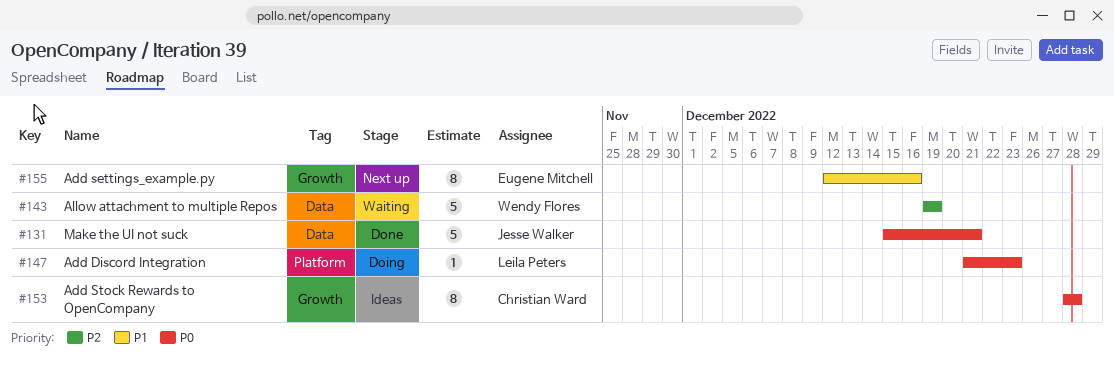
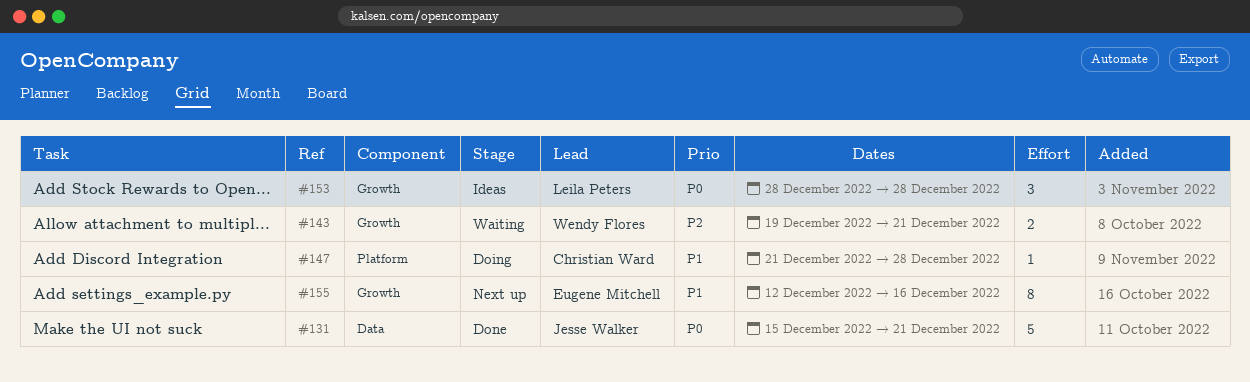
#143, label: Data -> Growth
#143, estimate: 5 -> 2
#143, due: Dec 19 -> Dec 21
#147, owner: Leila Peters -> Christian Ward
#147, priority: P0 -> P1
#147, due: Dec 23 -> Dec 28
#153, owner: Christian Ward -> Leila Peters
#153, estimate: 8 -> 3

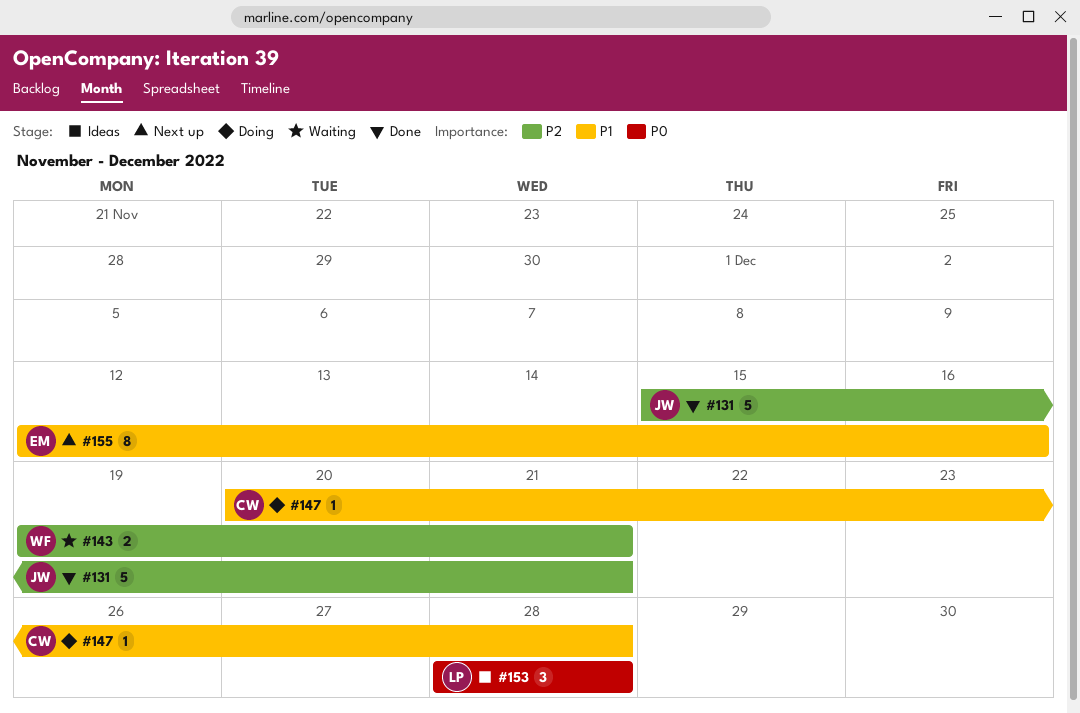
#131, priority: P0 -> P2
#147, start: Dec 21 -> Dec 20

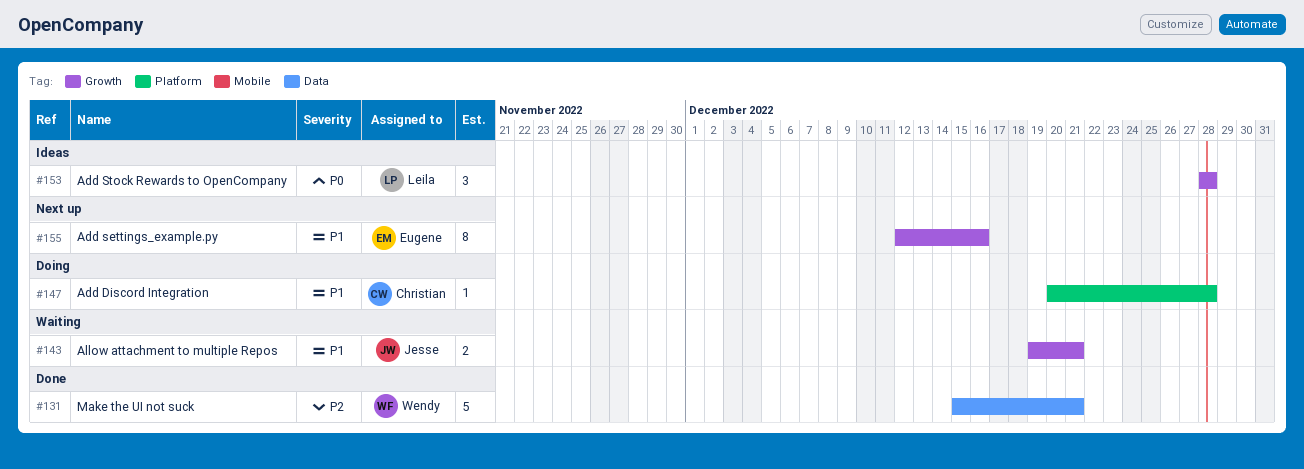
#131, owner: Jesse -> Wendy
#143, owner: Wendy -> Jesse
#143, priority: P2 -> P1

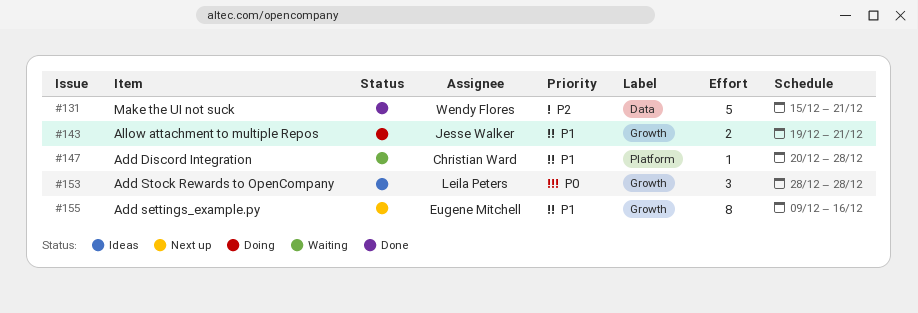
#143, status: Waiting -> Doing
#147, status: Doing -> Waiting
#155, start: Dec 12 -> Dec 9

